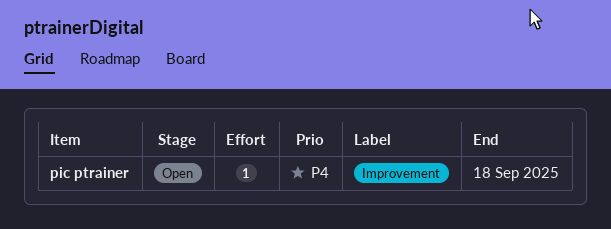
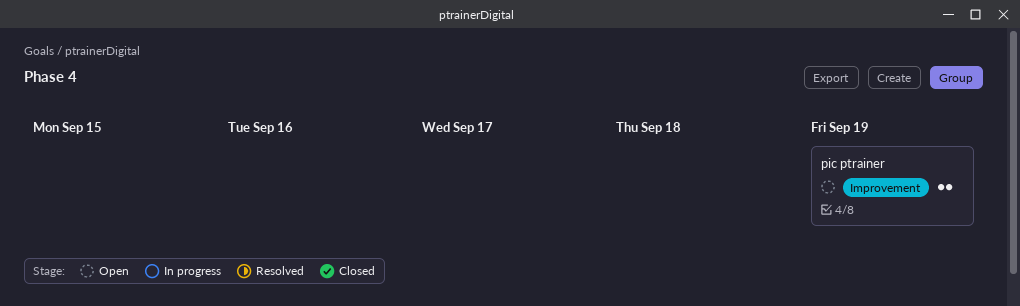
pic ptrainer, estimate: 1 -> 2
pic ptrainer, due: Sep 18 -> Sep 19

